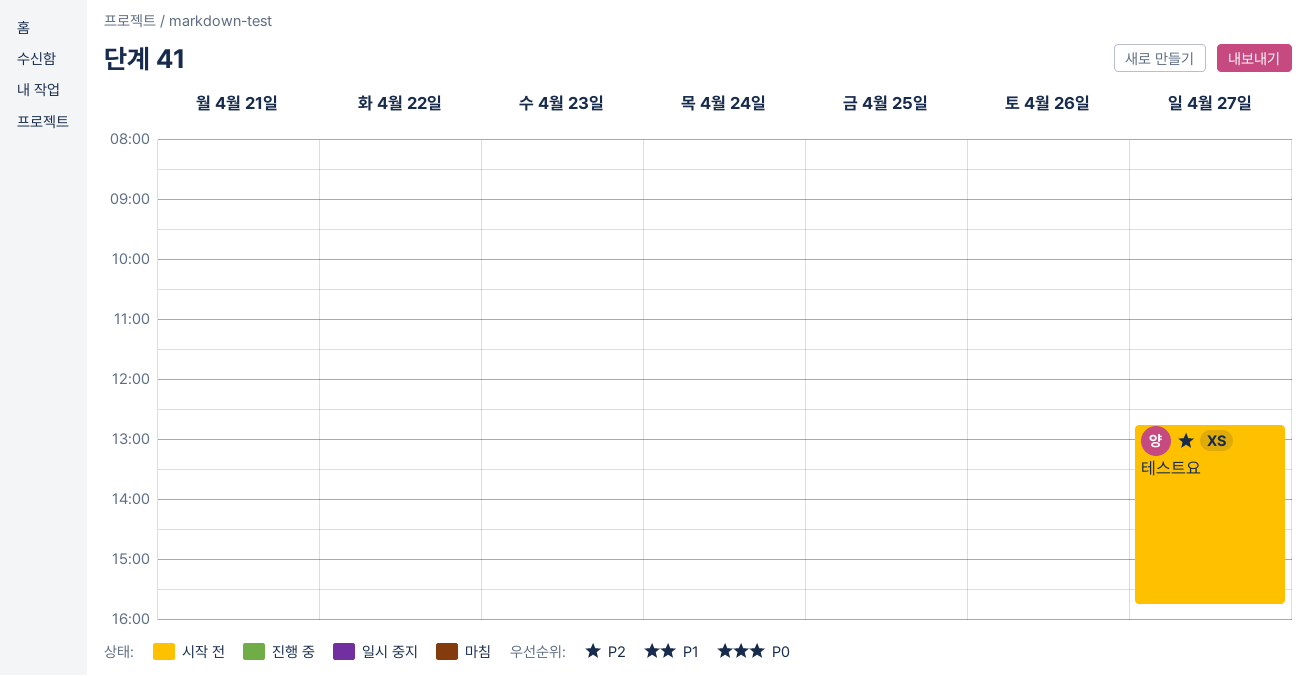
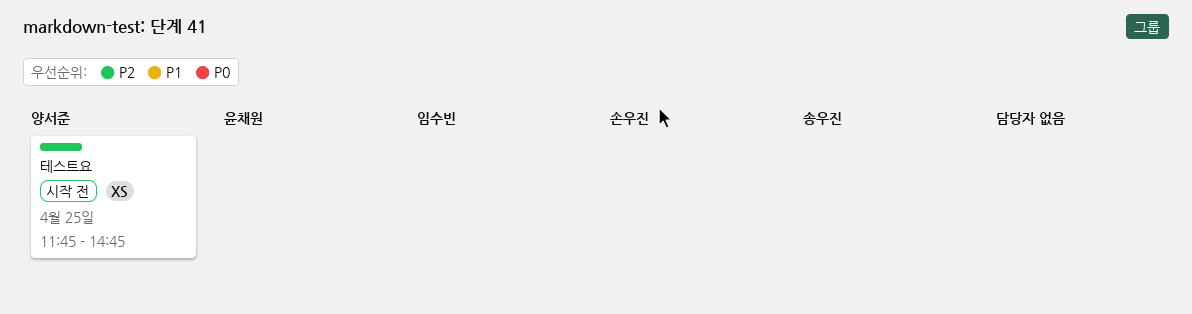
테스트요, day: Apr 27 -> Apr 25
테스트요, begins: 12:45 -> 11:45
테스트요, ends: 15:45 -> 14:45

